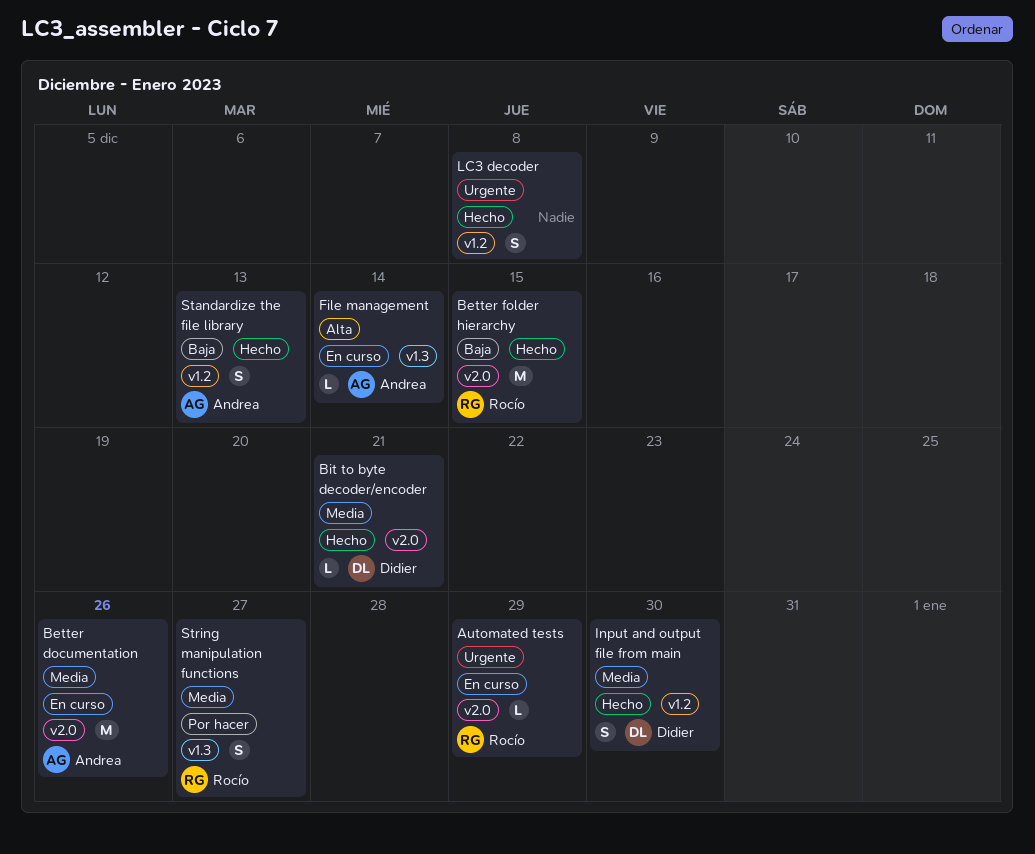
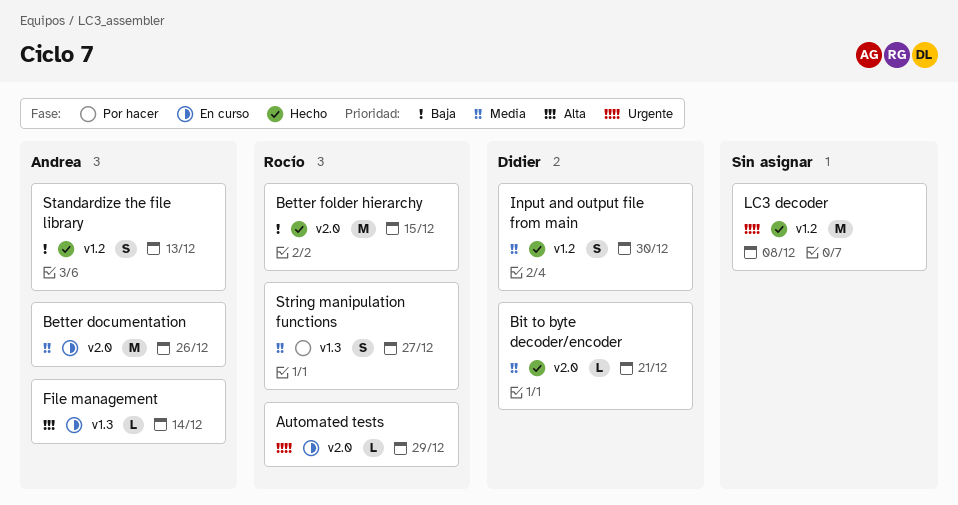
LC3 decoder, estimate: S -> M

